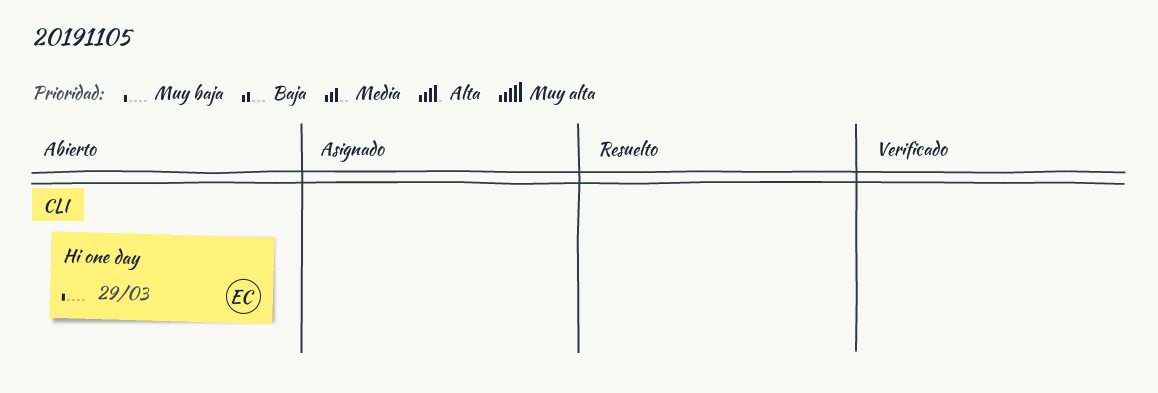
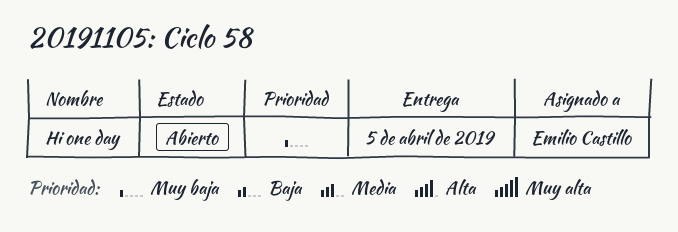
Hi one day, due: Mar 29 -> Apr 5

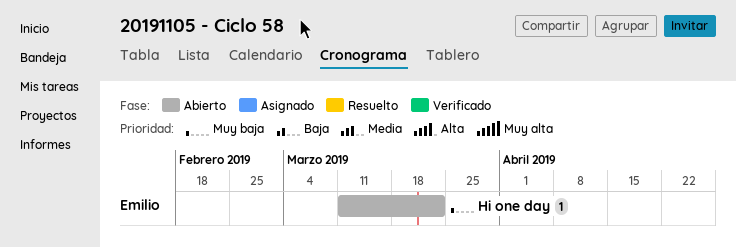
Hi one day, due: Apr 5 -> Mar 22

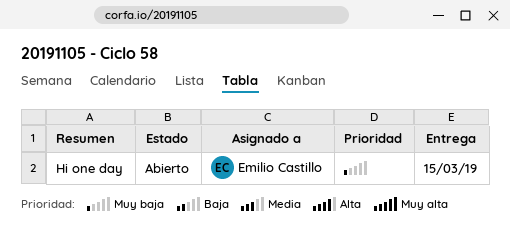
Hi one day, due: Mar 22 -> Mar 15

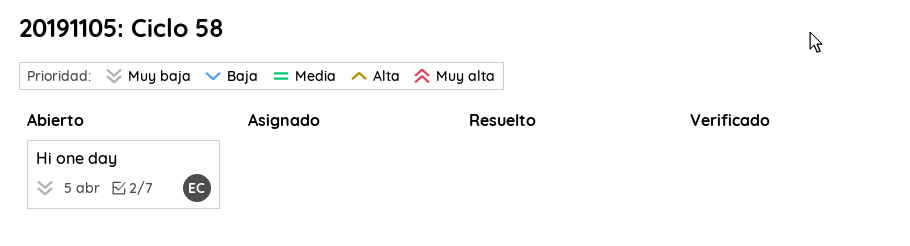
Hi one day, due: Mar 15 -> Apr 5

